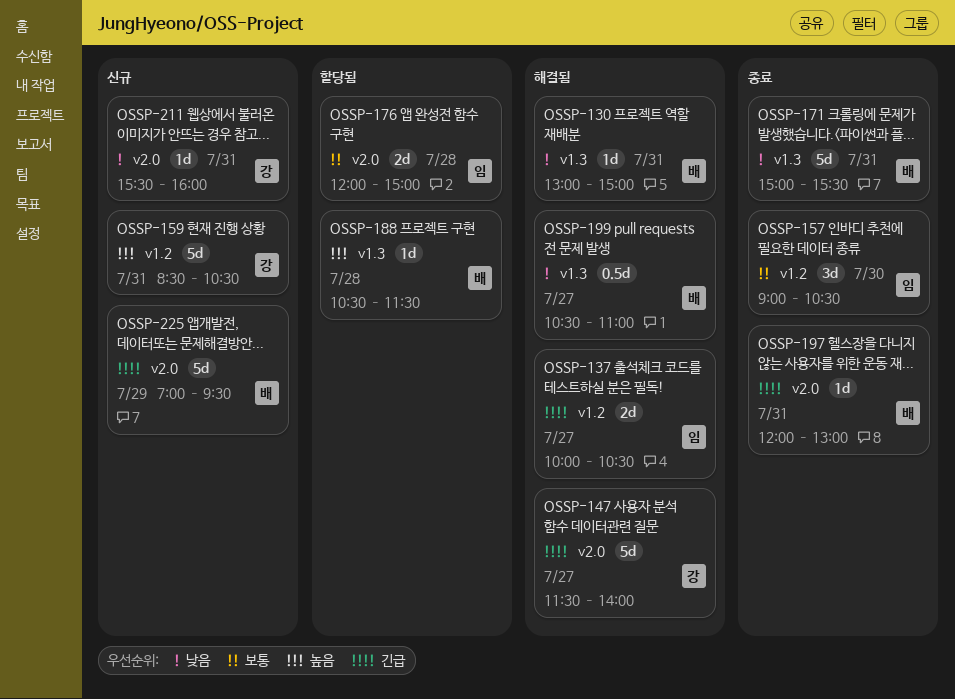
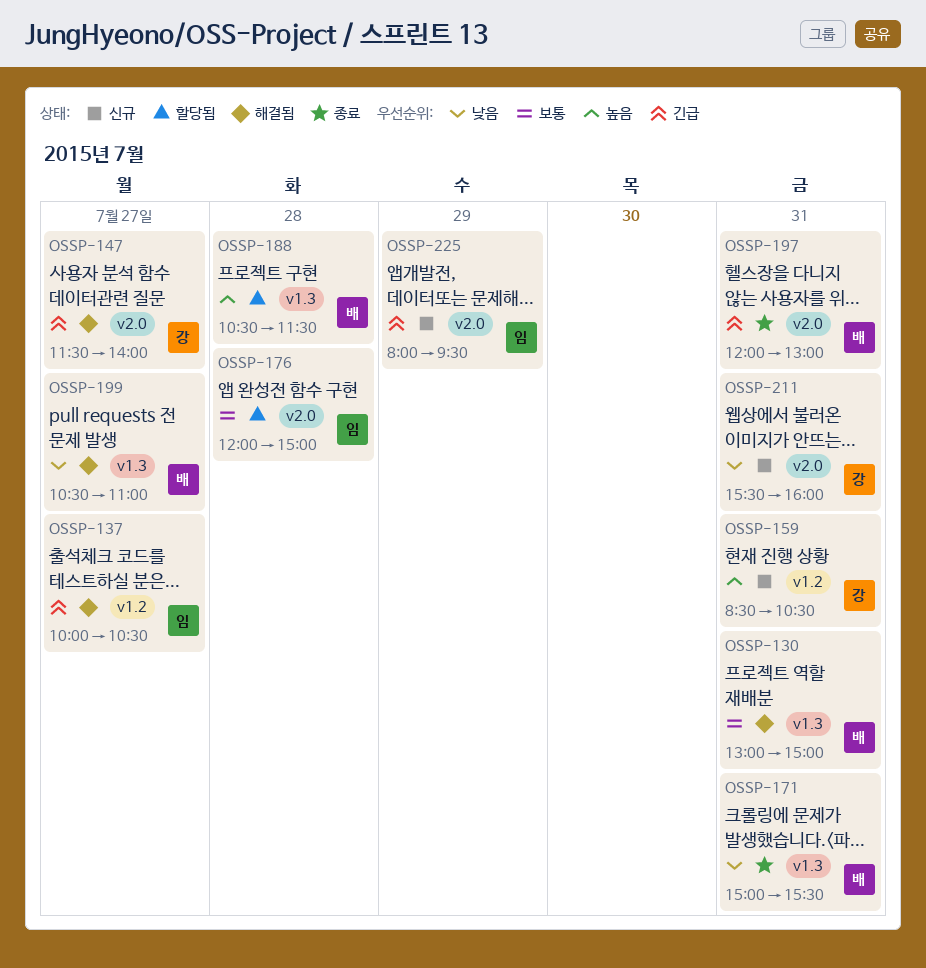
OSSP-130, priority: 낮음 -> 보통
OSSP-157: present -> none
OSSP-225, owner: 배 -> 임
OSSP-225, begins: 07:00 -> 08:00

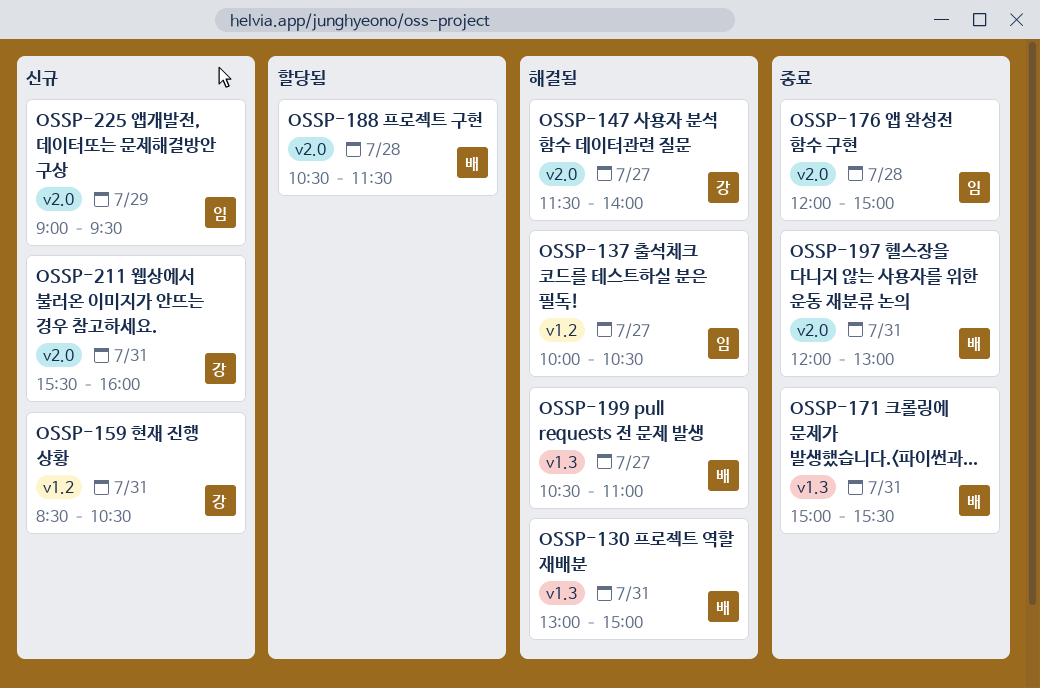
OSSP-176, status: 할당됨 -> 종료
OSSP-188, label: v1.3 -> v2.0
OSSP-225, begins: 08:00 -> 09:00

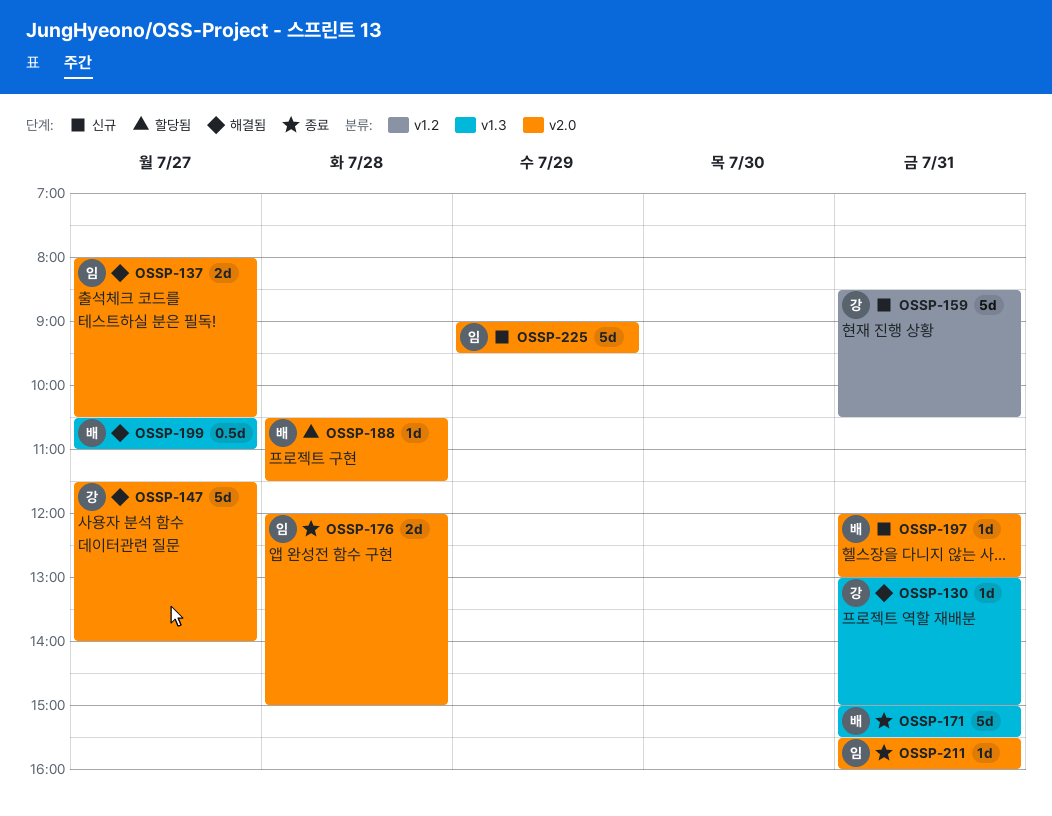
OSSP-130, owner: 배 -> 강
OSSP-137, label: v1.2 -> v2.0
OSSP-137, begins: 10:00 -> 08:00
OSSP-197, status: 종료 -> 신규
OSSP-211, status: 신규 -> 종료
OSSP-211, owner: 강 -> 임

